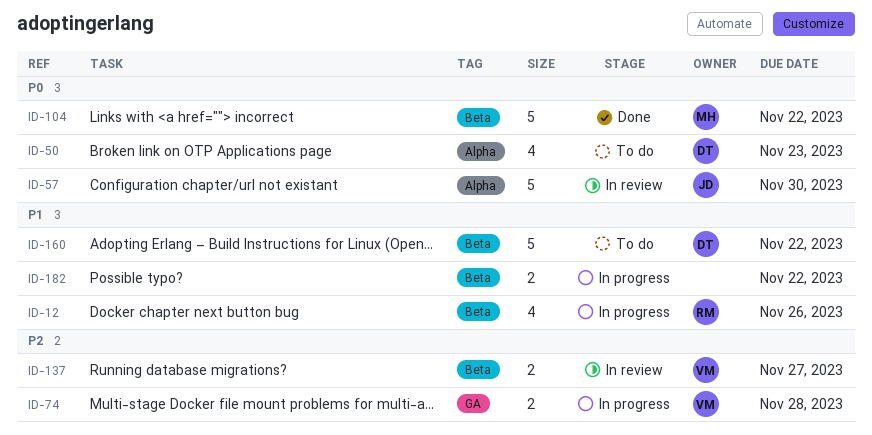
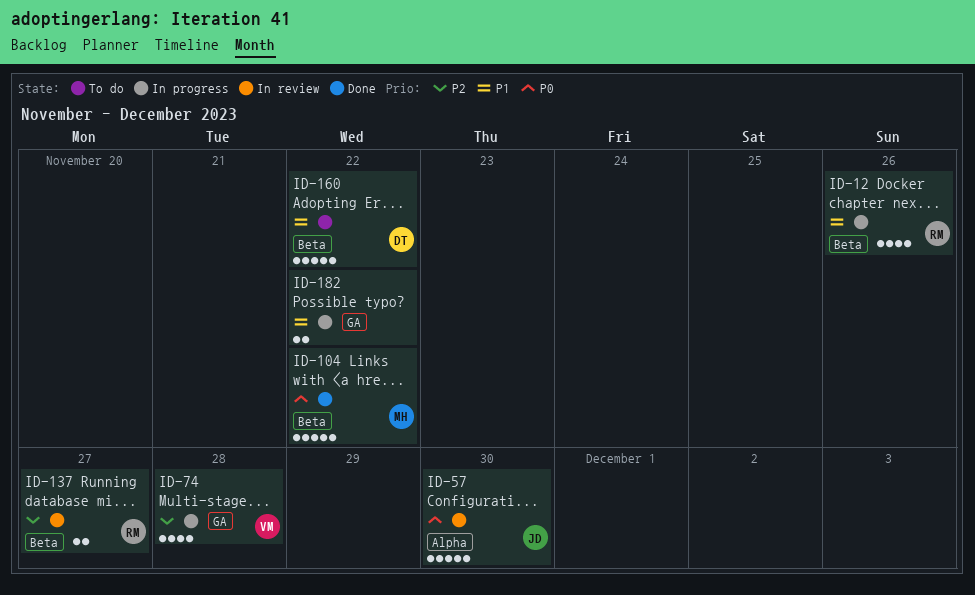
ID-50: present -> none
ID-74, estimate: 2 -> 4
ID-137, owner: VM -> RM
ID-182, label: Beta -> GA

